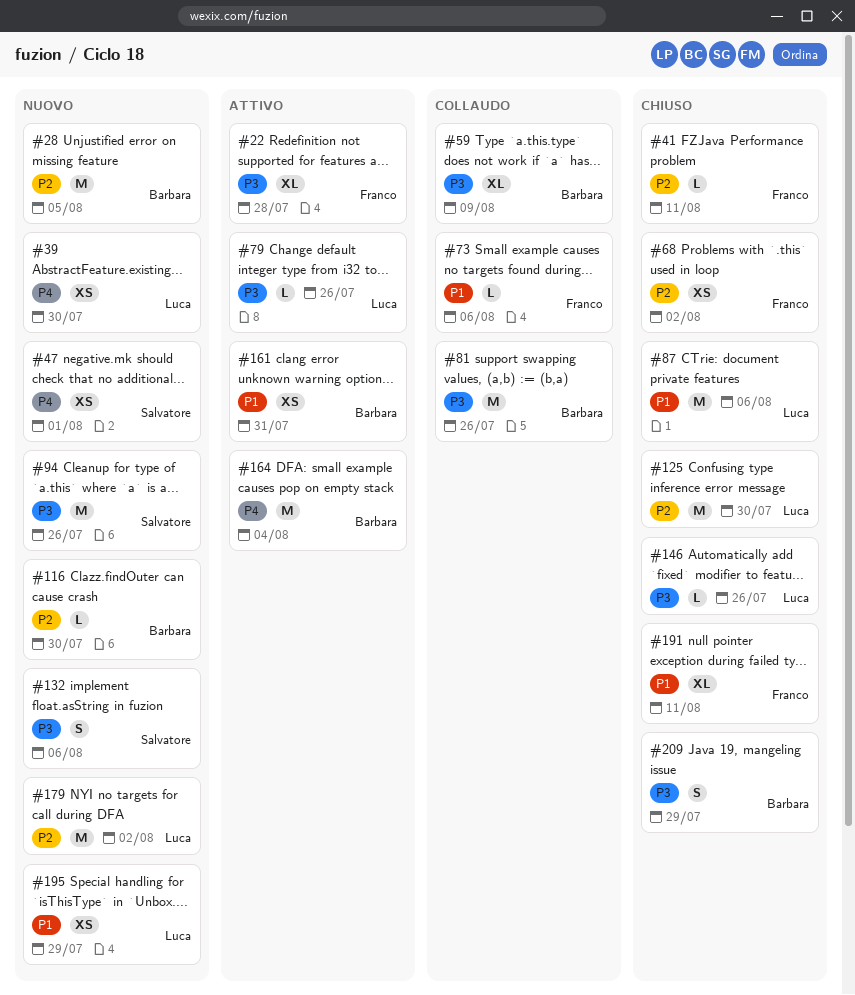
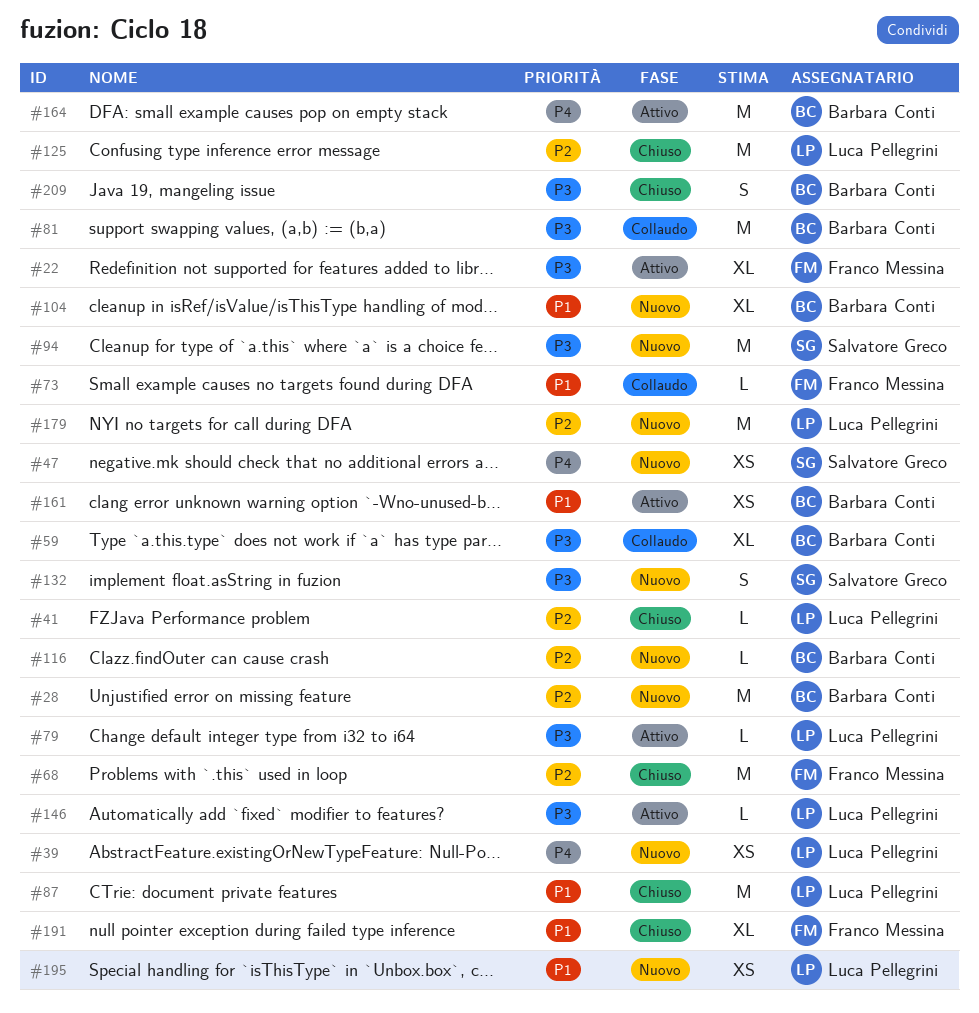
#41, owner: Franco Messina -> Luca Pellegrini
#68, estimate: XS -> M
#104: none -> present
#146, status: Chiuso -> Attivo

